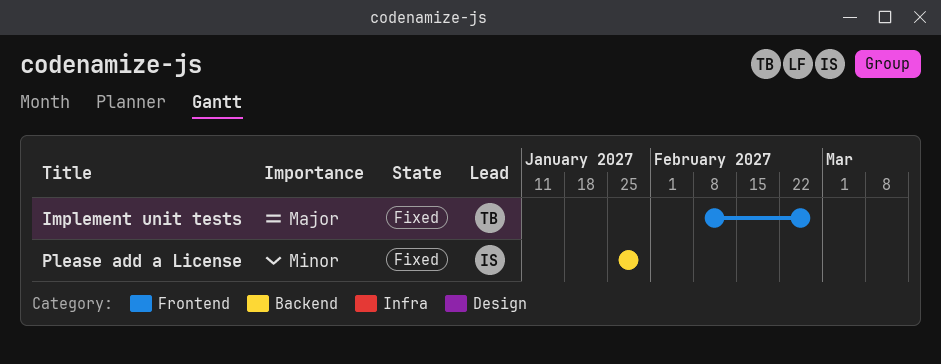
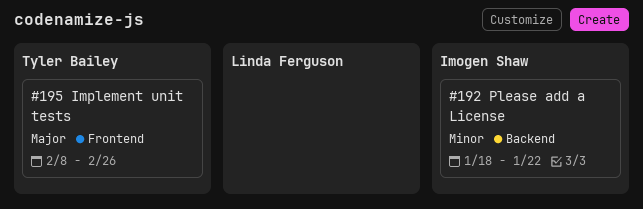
Please add a License, start: Jan 25 -> Jan 18
Please add a License, due: Jan 29 -> Jan 22

